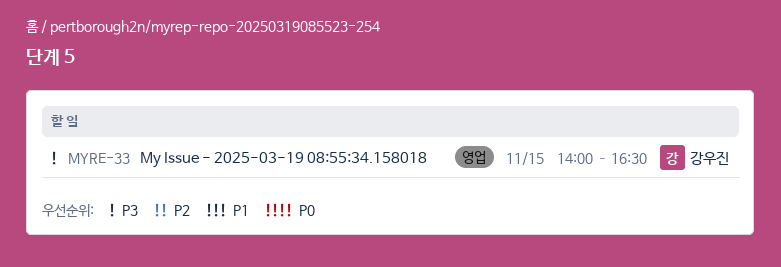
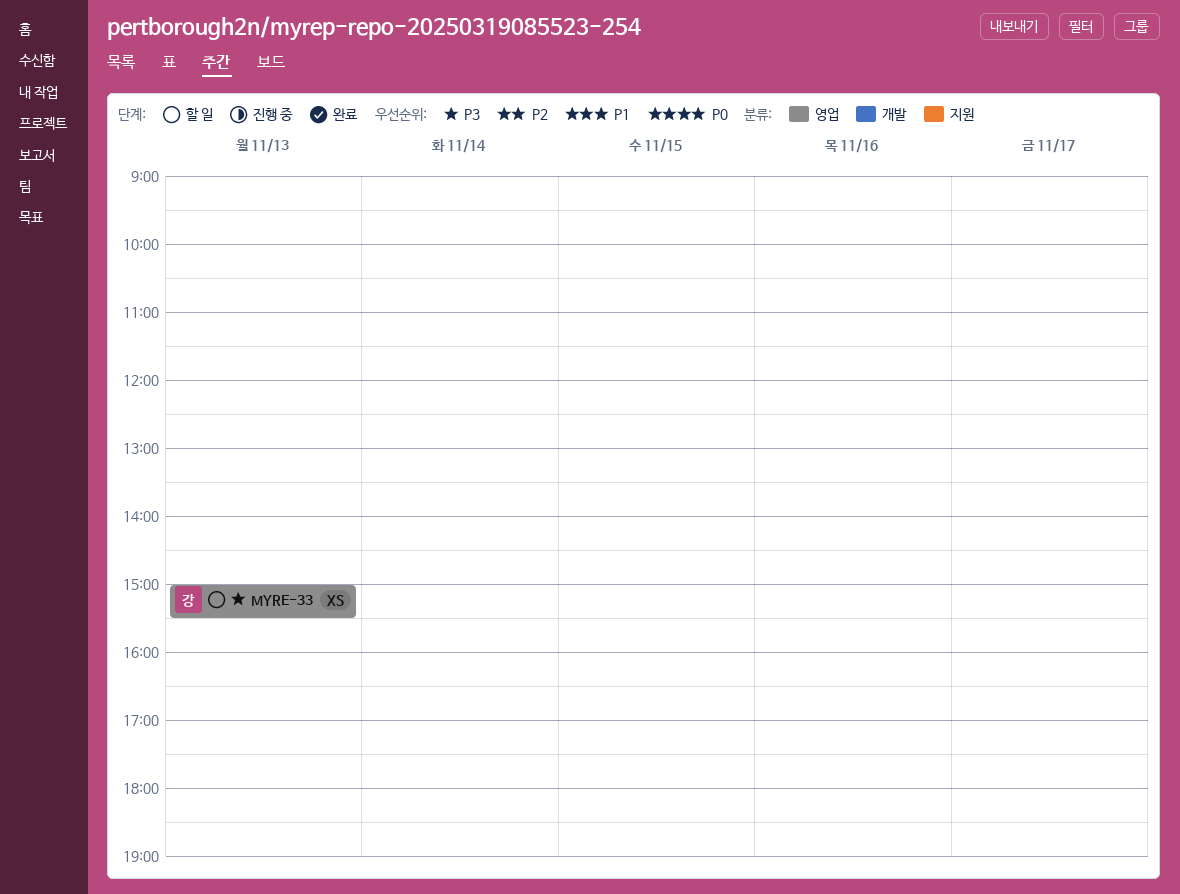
MYRE-33, day: Nov 15 -> Nov 13
MYRE-33, begins: 14:00 -> 15:00
MYRE-33, ends: 16:30 -> 15:30

